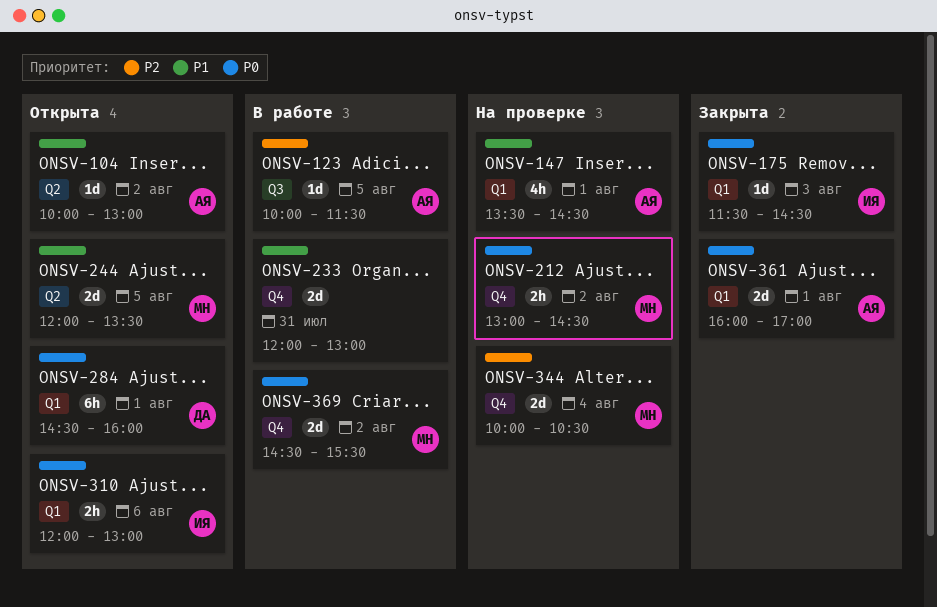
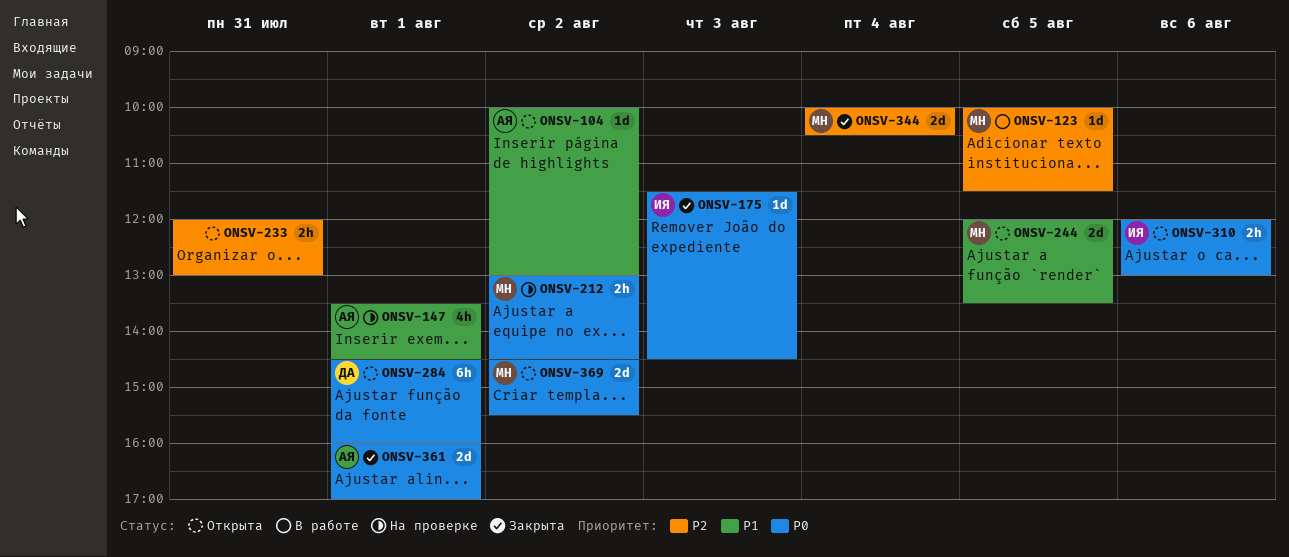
ONSV-123, owner: АЯ -> МН
ONSV-233, status: В работе -> Открыта
ONSV-233, priority: P1 -> P2
ONSV-233, estimate: 2d -> 2h
ONSV-344, status: На проверке -> Закрыта
ONSV-369, status: В работе -> Открыта

